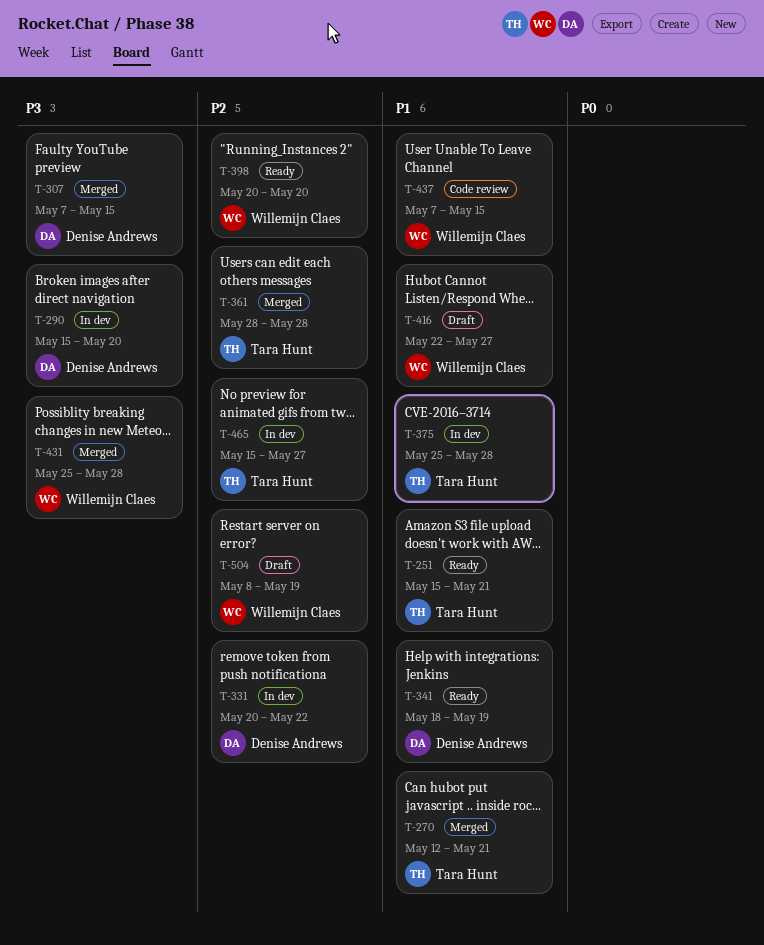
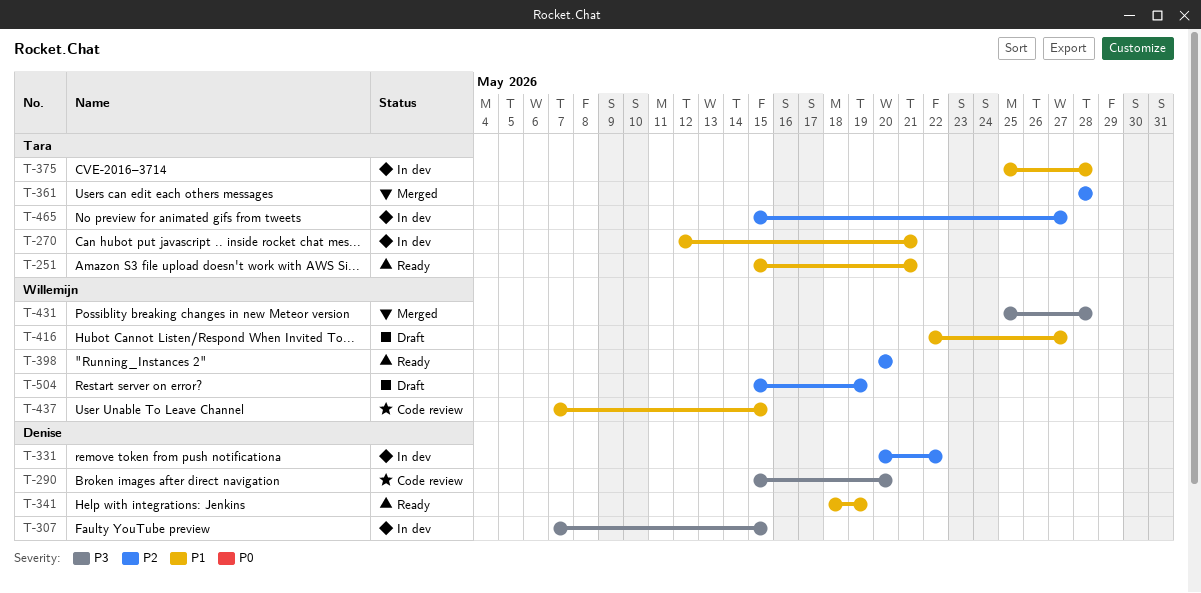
T-270, status: Merged -> In dev
T-290, status: In dev -> Code review
T-307, status: Merged -> In dev
T-504, start: May 8 -> May 15

